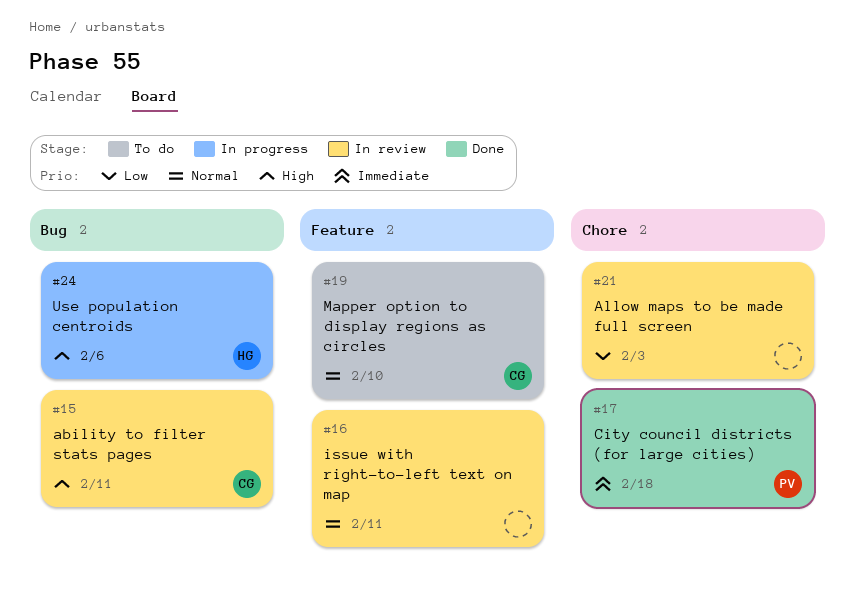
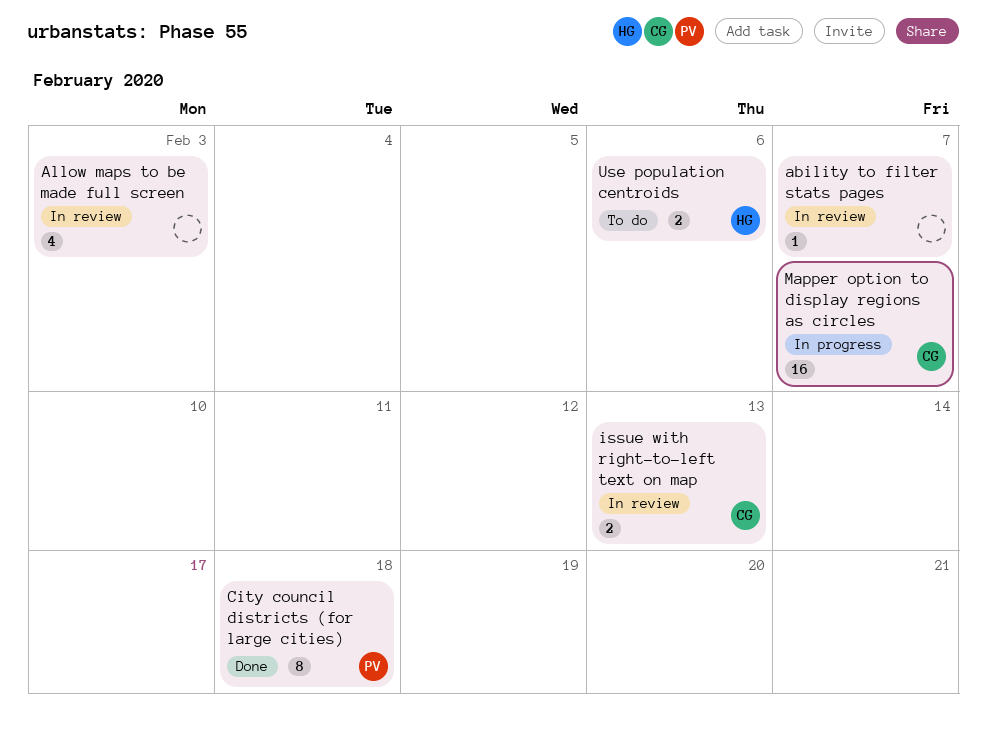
ability to filter stats pages, owner: CG -> none
ability to filter stats pages, due: Feb 11 -> Feb 7
issue with right-to-left text on map, owner: none -> CG
issue with right-to-left text on map, due: Feb 11 -> Feb 13
Mapper option to display regions as circles, status: To do -> In progress
Mapper option to display regions as circles, due: Feb 10 -> Feb 7
Use population centroids, status: In progress -> To do

